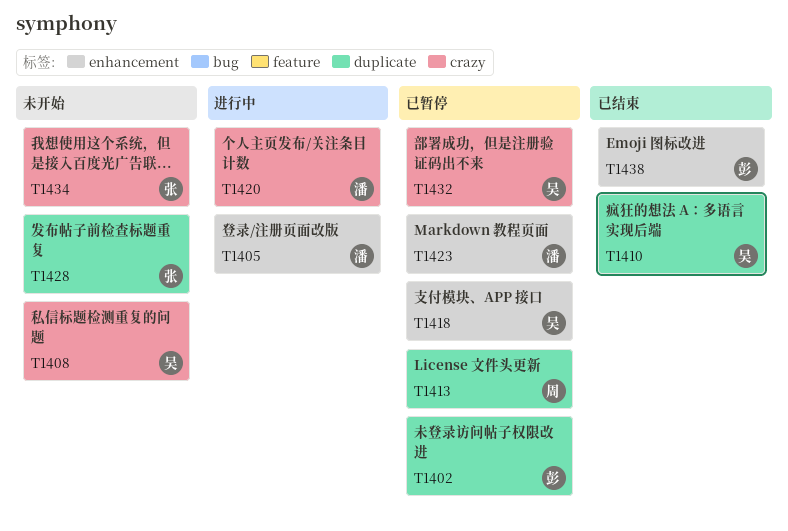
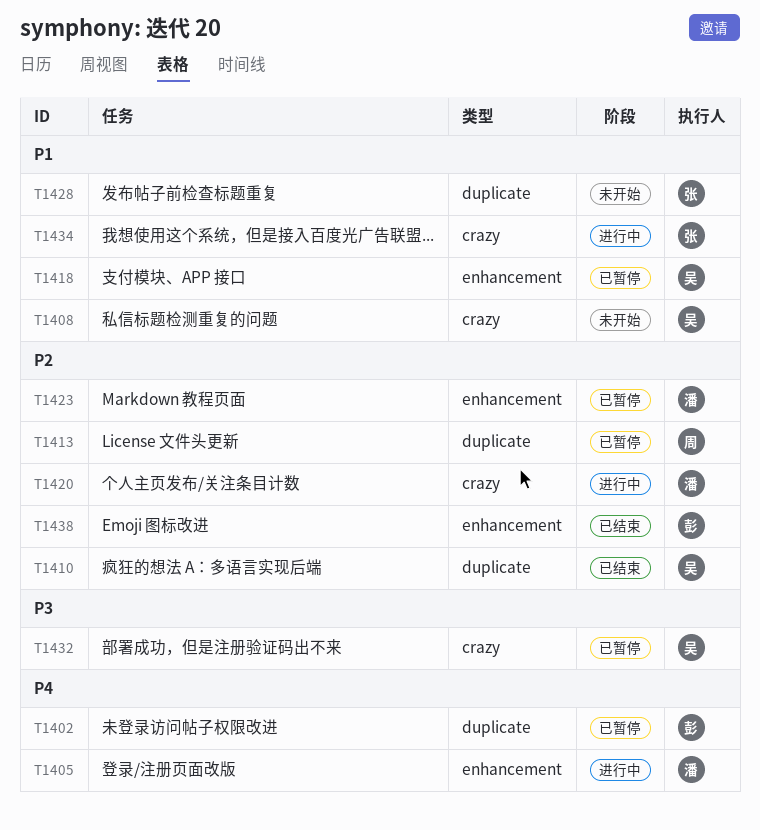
T1434, status: 未开始 -> 进行中

